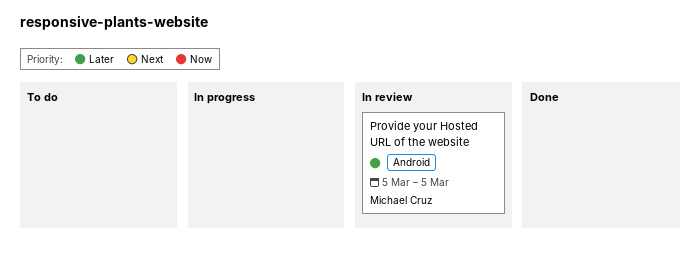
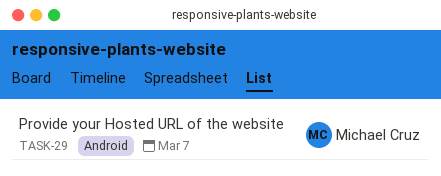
Provide your Hosted URL of the website, due: Mar 5 -> Mar 7

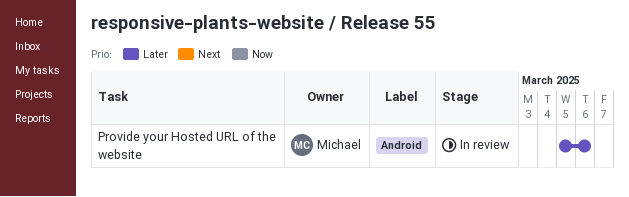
Provide your Hosted URL of the website, due: Mar 7 -> Mar 6

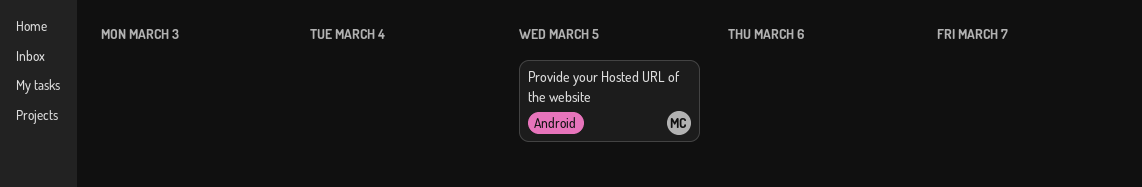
Provide your Hosted URL of the website, due: Mar 6 -> Mar 5

